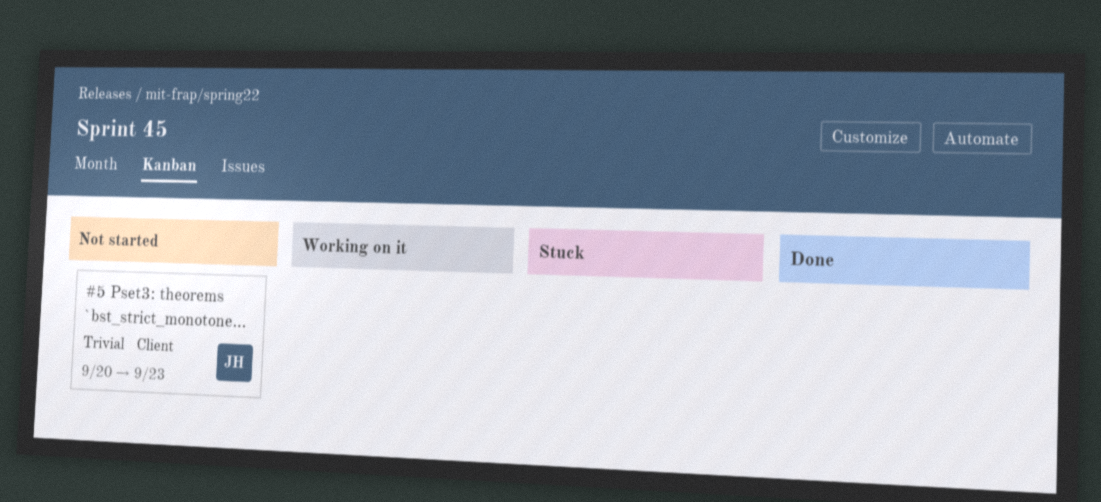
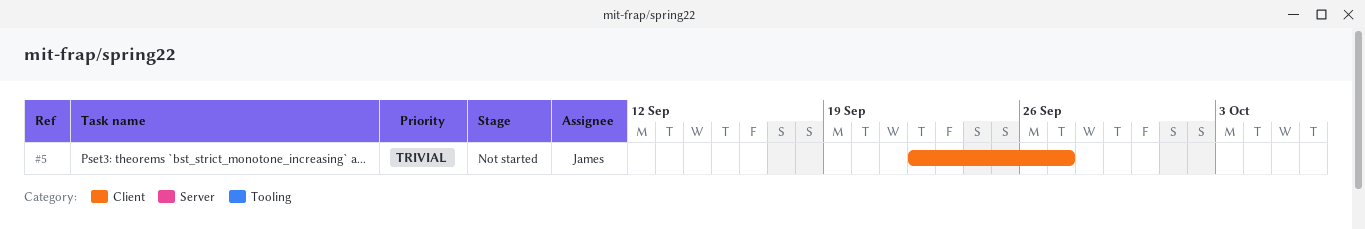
#5, start: Sep 20 -> Sep 22
#5, due: Sep 23 -> Sep 27

